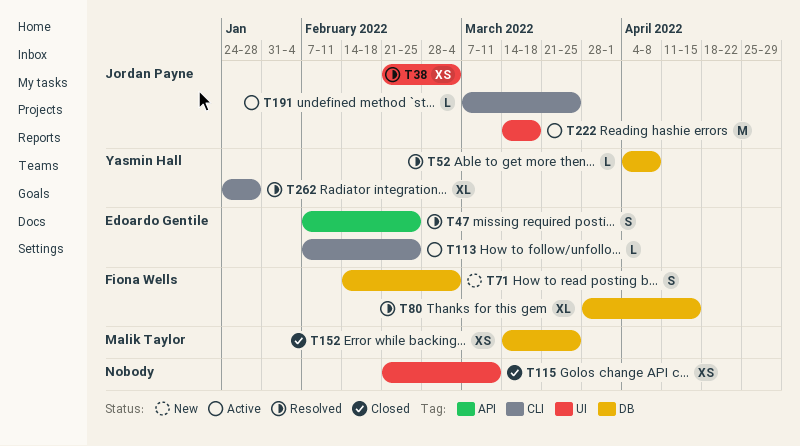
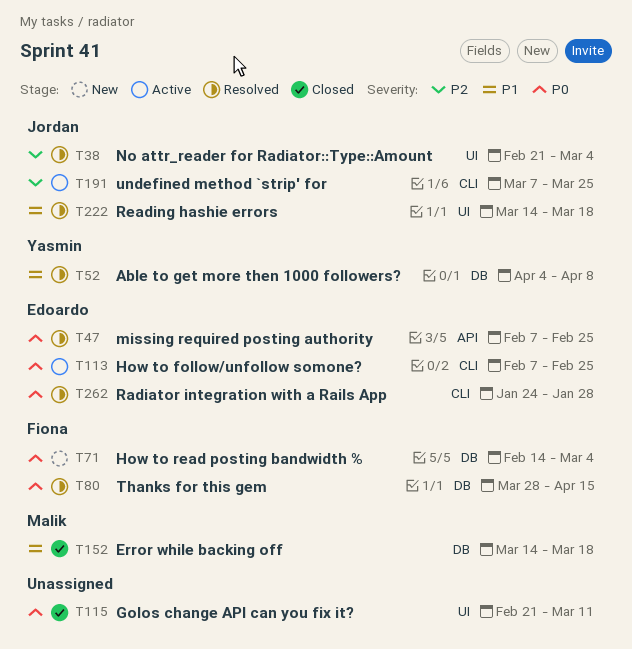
T152, due: Mar 25 -> Mar 18
T222, status: Active -> Resolved
T262, owner: Yasmin Hall -> Edoardo Gentile

